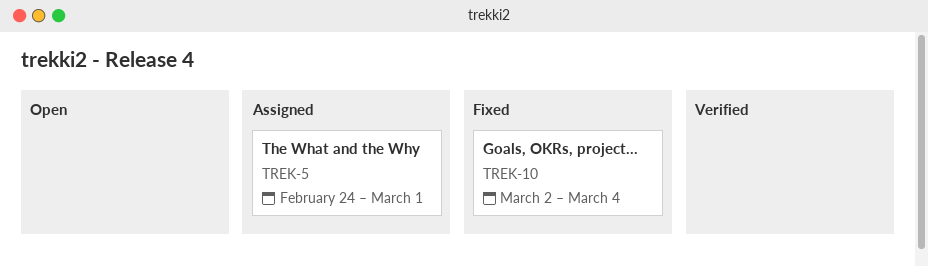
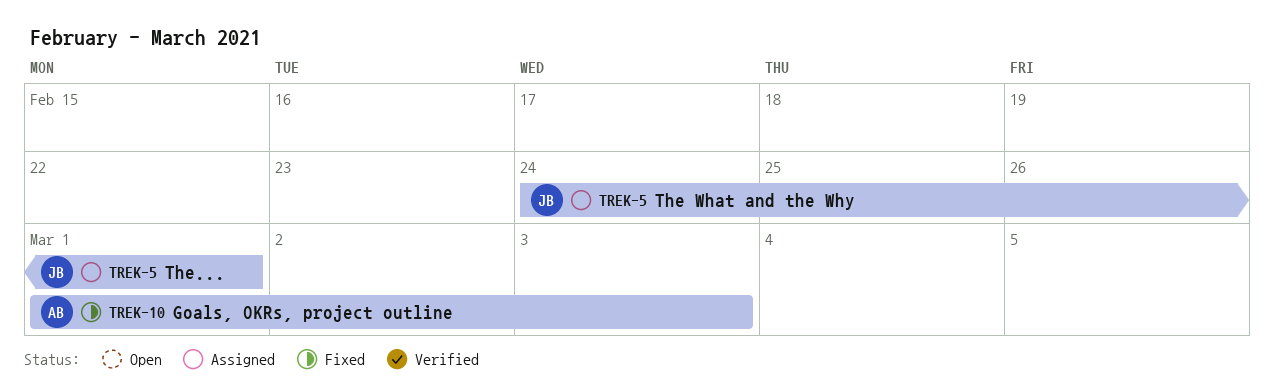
TREK-10, start: Mar 2 -> Mar 1
TREK-10, due: Mar 4 -> Mar 3

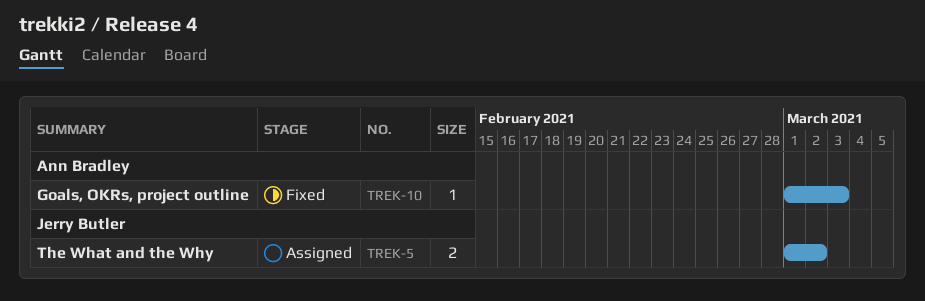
TREK-5, start: Feb 24 -> Mar 1
TREK-5, due: Mar 1 -> Mar 2

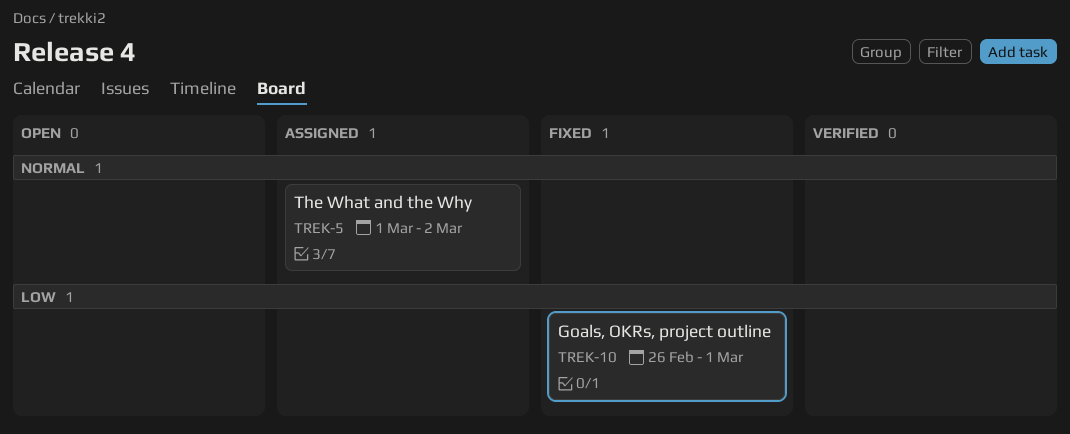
TREK-10, start: Mar 1 -> Feb 26
TREK-10, due: Mar 3 -> Mar 1

